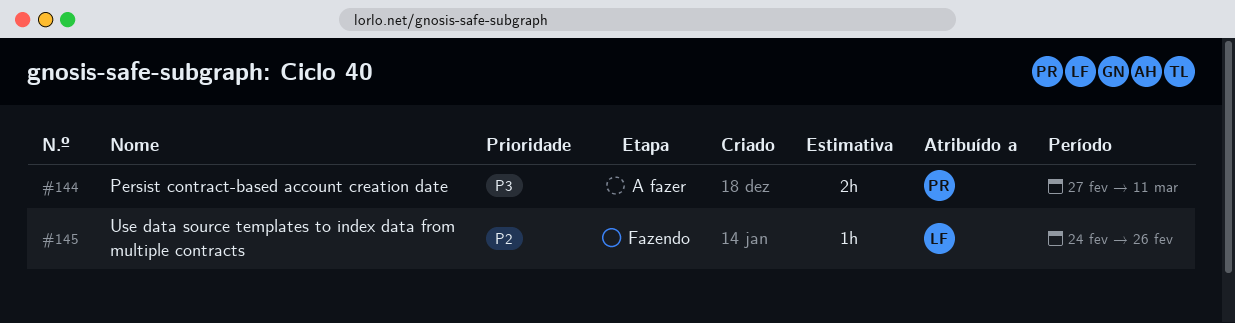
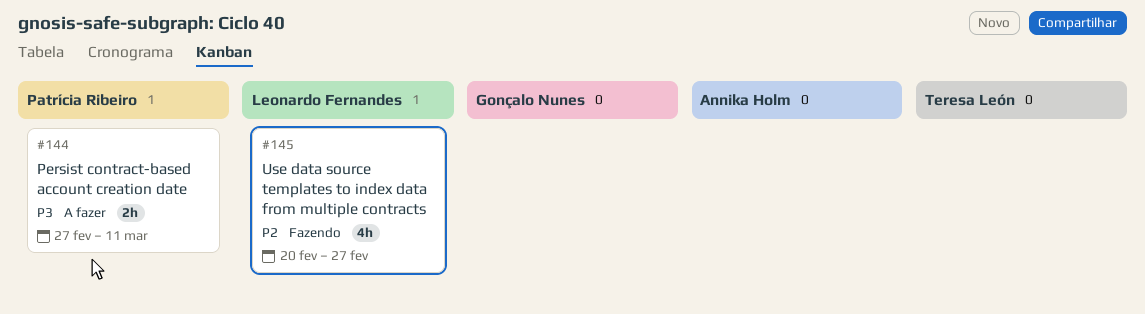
#145, estimate: 1h -> 4h
#145, start: Feb 24 -> Feb 20
#145, due: Feb 26 -> Feb 27

